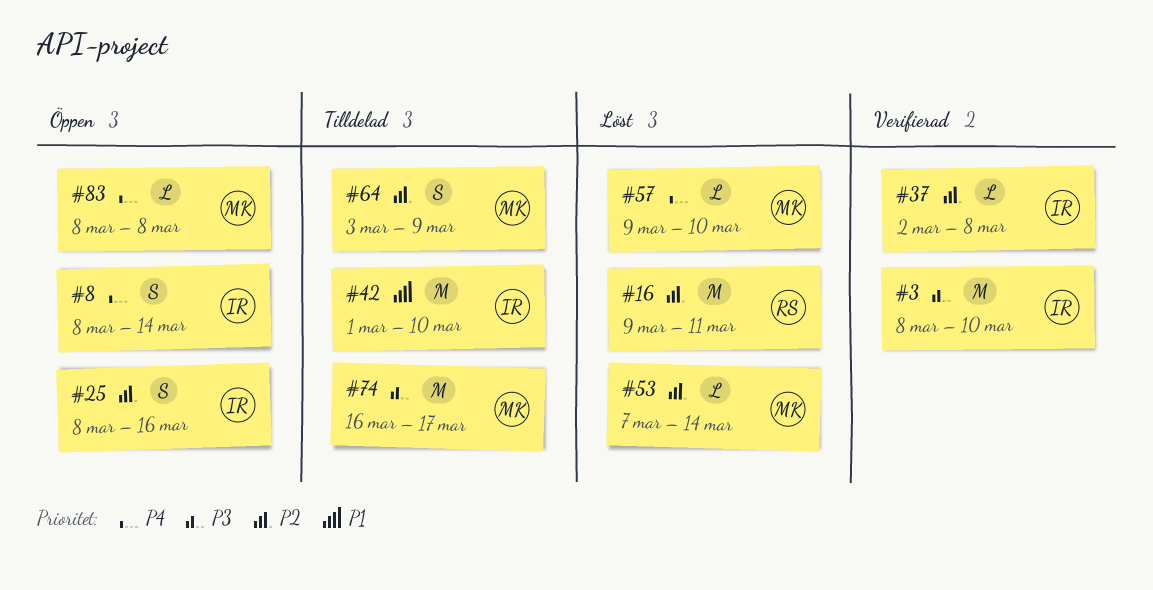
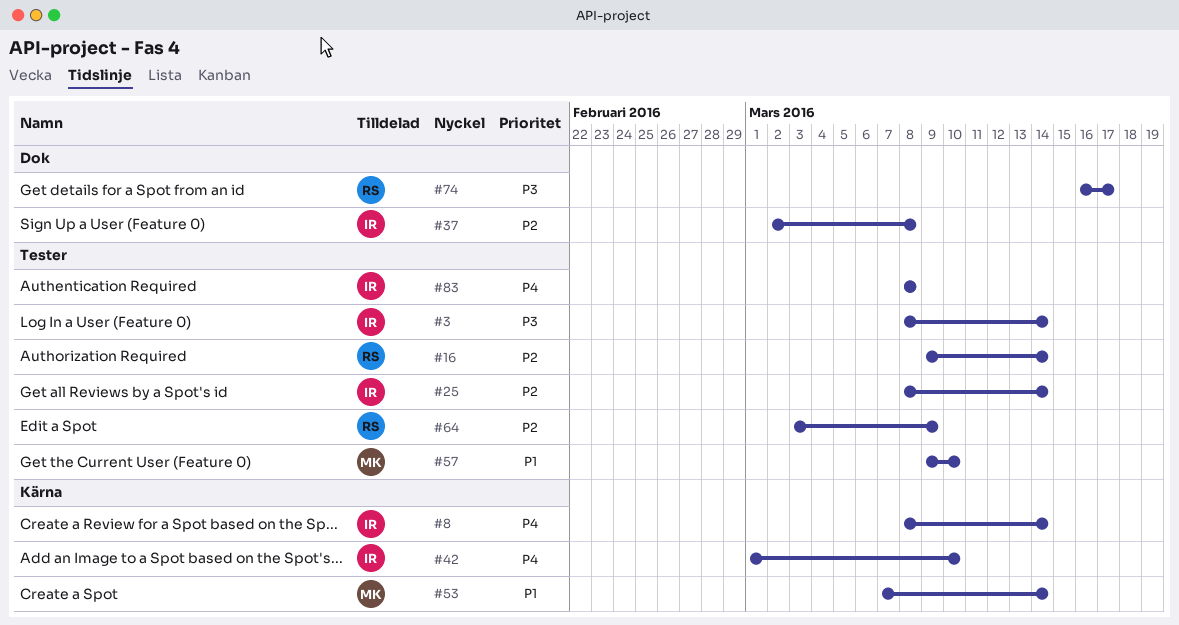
#3, due: Mar 10 -> Mar 14
#16, due: Mar 11 -> Mar 14
#25, due: Mar 16 -> Mar 14
#42, priority: P1 -> P4
#53, priority: P2 -> P1
#57, priority: P4 -> P1
#64, owner: MK -> RS
#74, owner: MK -> RS
#83, owner: MK -> IR

